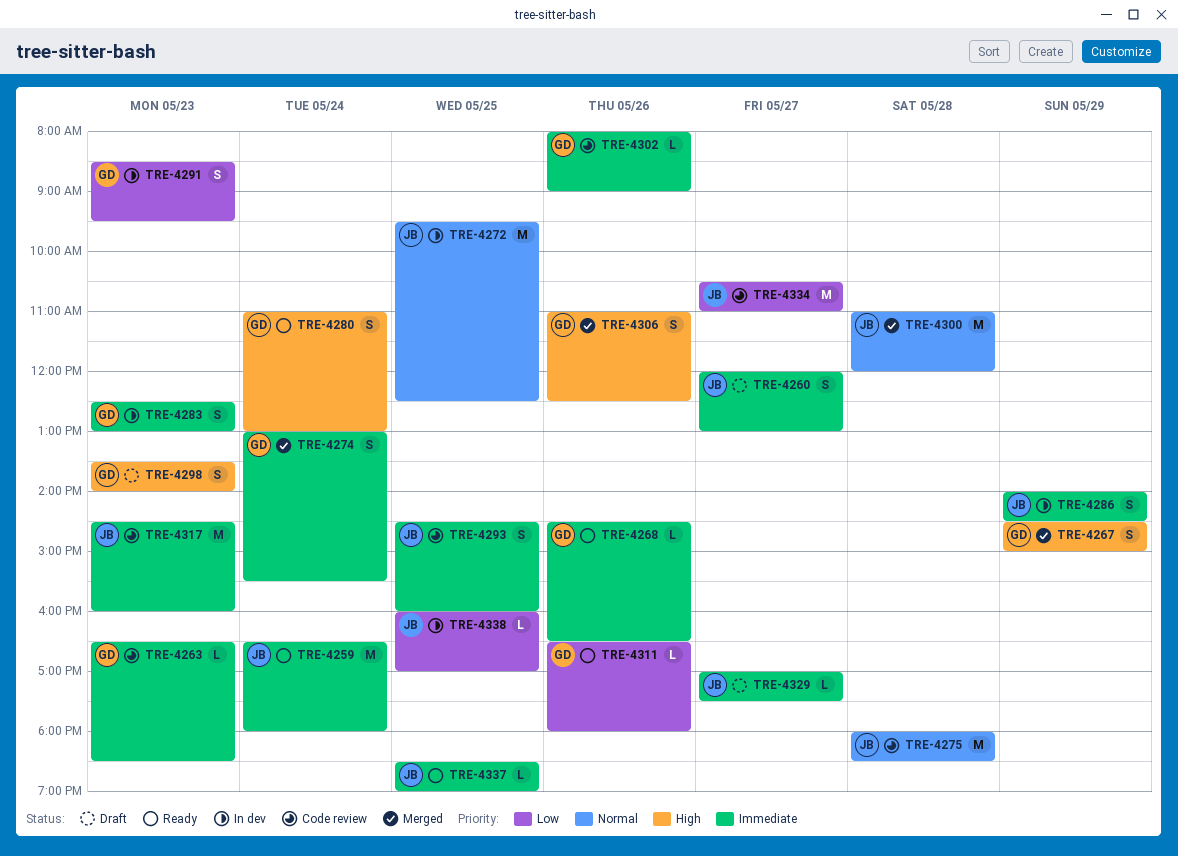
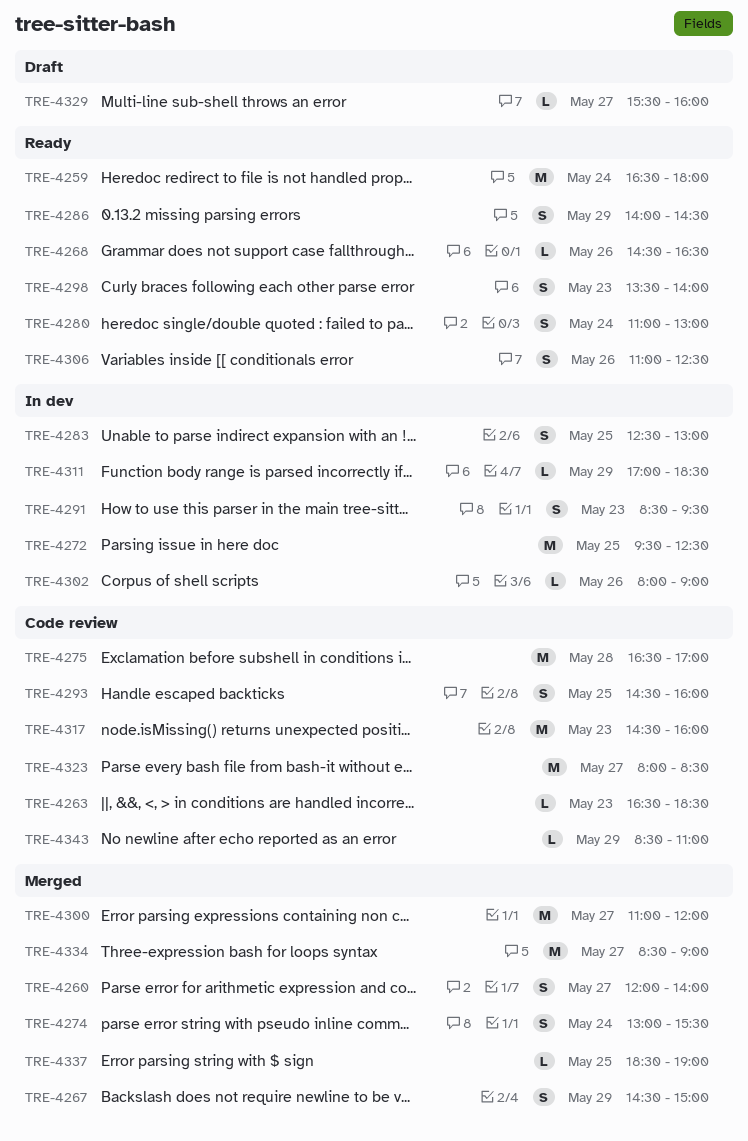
TRE-4260, status: Draft -> Merged
TRE-4260, ends: 13:00 -> 14:00
TRE-4275, begins: 18:00 -> 16:30
TRE-4275, ends: 18:30 -> 17:00
TRE-4283, day: May 23 -> May 25
TRE-4286, status: In dev -> Ready
TRE-4298, status: Draft -> Ready
TRE-4300, day: May 28 -> May 27
TRE-4302, status: Code review -> In dev
TRE-4306, status: Merged -> Ready
TRE-4311, status: Ready -> In dev
TRE-4311, day: May 26 -> May 29
TRE-4311, begins: 16:30 -> 17:00
TRE-4311, ends: 18:00 -> 18:30
TRE-4323: none -> present
TRE-4329, begins: 17:00 -> 15:30
TRE-4329, ends: 17:30 -> 16:00
TRE-4334, status: Code review -> Merged
TRE-4334, begins: 10:30 -> 08:30
TRE-4334, ends: 11:00 -> 09:00
TRE-4337, status: Ready -> Merged
TRE-4338: present -> none
TRE-4343: none -> present

